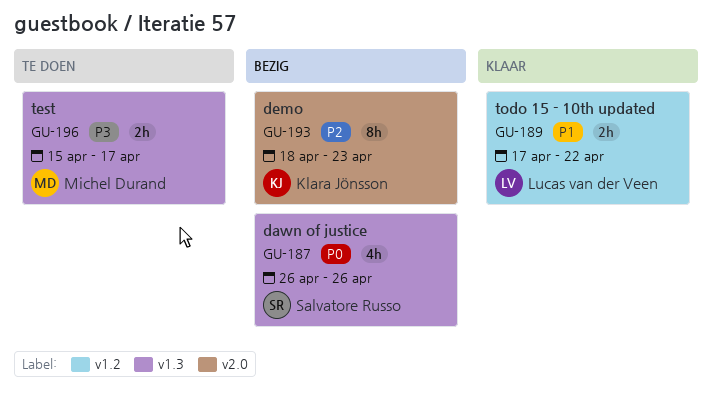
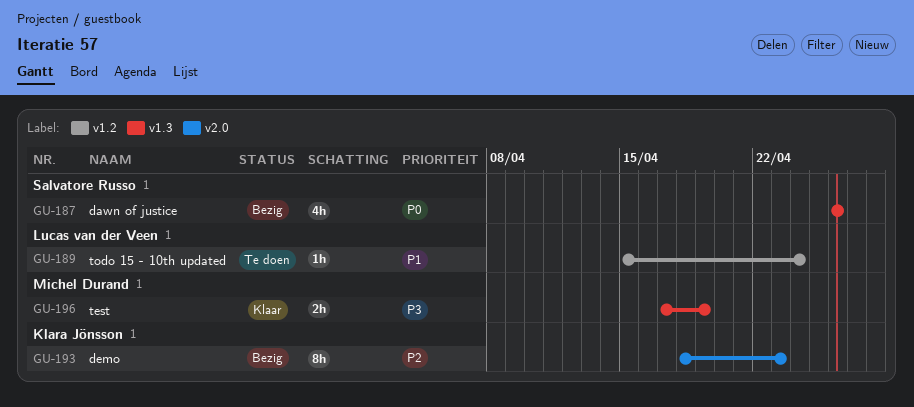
GU-189, status: Klaar -> Te doen
GU-189, estimate: 2h -> 1h
GU-189, start: Apr 17 -> Apr 15
GU-189, due: Apr 22 -> Apr 24
GU-196, status: Te doen -> Klaar
GU-196, start: Apr 15 -> Apr 17
GU-196, due: Apr 17 -> Apr 19

